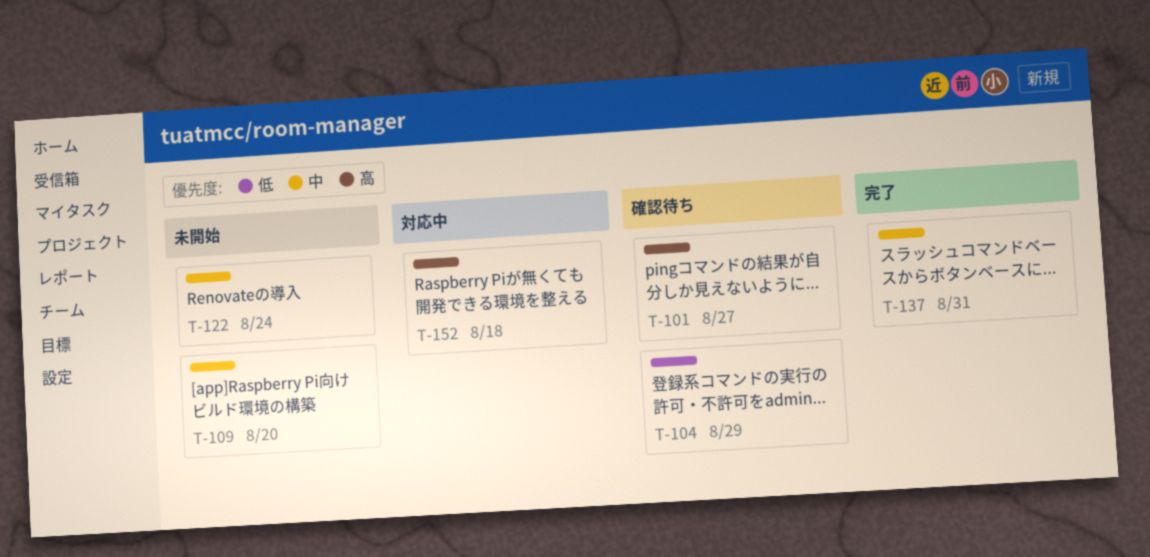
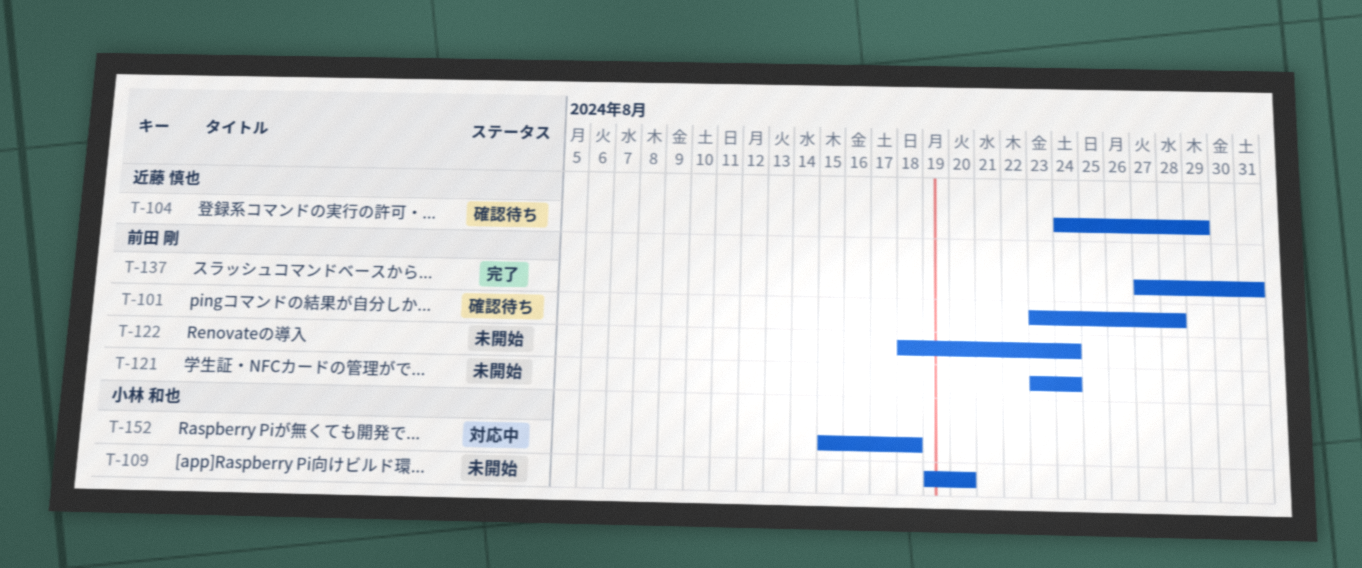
T-101, due: Aug 27 -> Aug 28
T-121: none -> present

